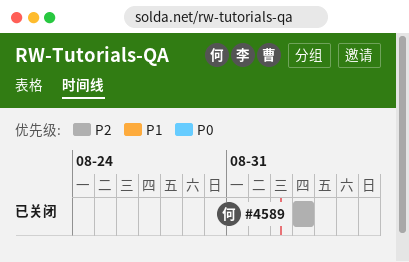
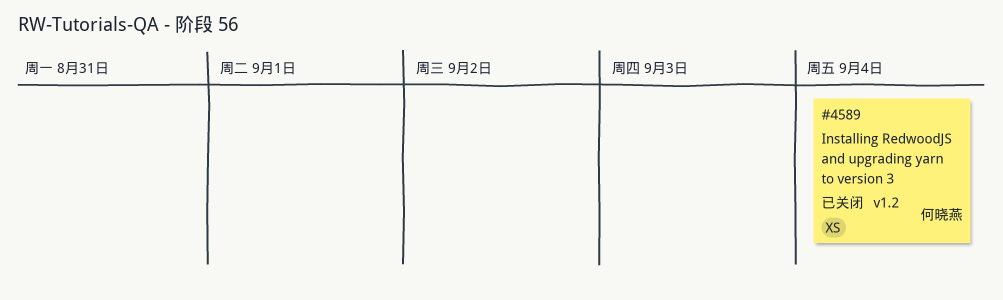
#4589, due: Sep 3 -> Sep 4

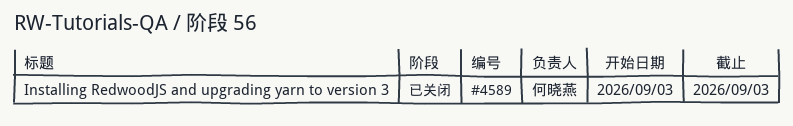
#4589, due: Sep 4 -> Sep 3

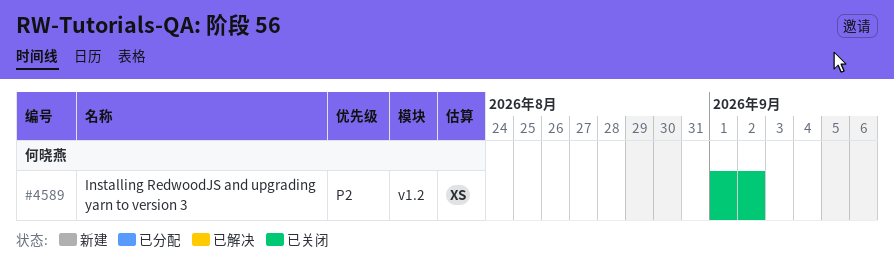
#4589, start: Sep 3 -> Sep 1
#4589, due: Sep 3 -> Sep 2

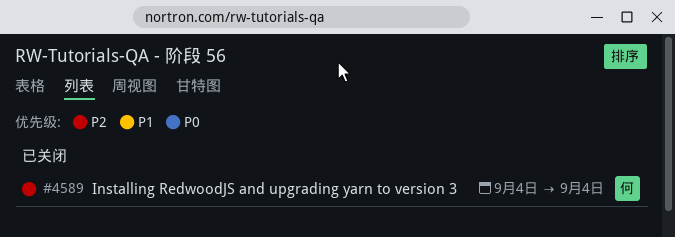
#4589, start: Sep 1 -> Sep 4
#4589, due: Sep 2 -> Sep 4

